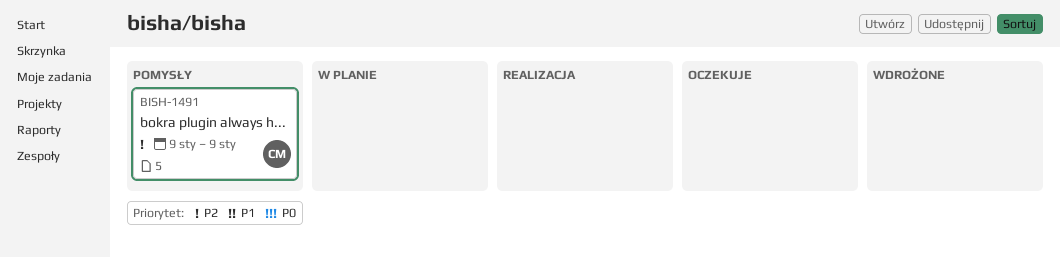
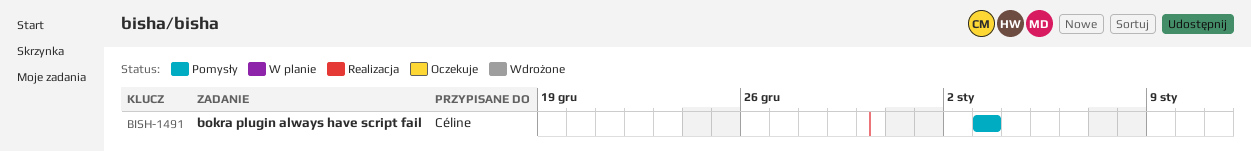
BISH-1491, start: Jan 9 -> Jan 3
BISH-1491, due: Jan 9 -> Jan 3

